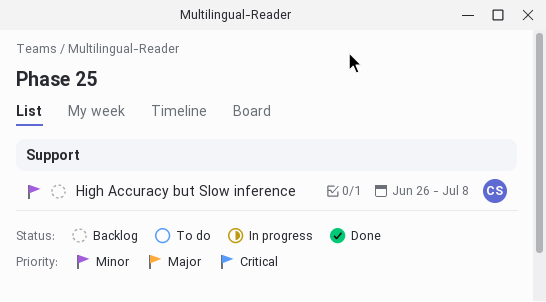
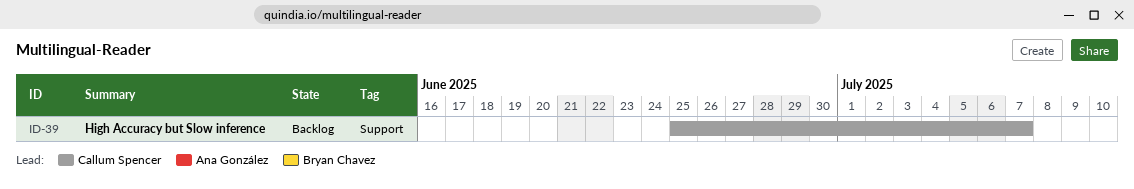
High Accuracy but Slow inference, start: Jun 26 -> Jun 25
High Accuracy but Slow inference, due: Jul 8 -> Jul 7

